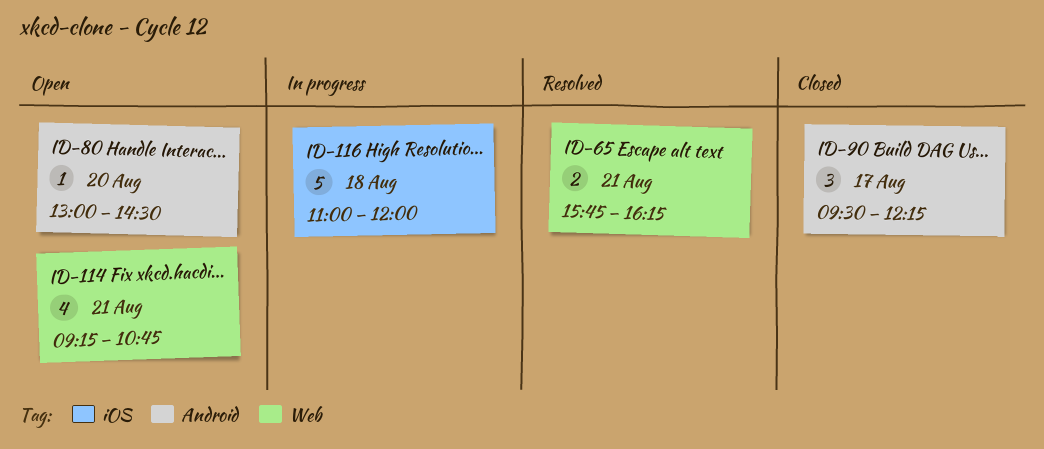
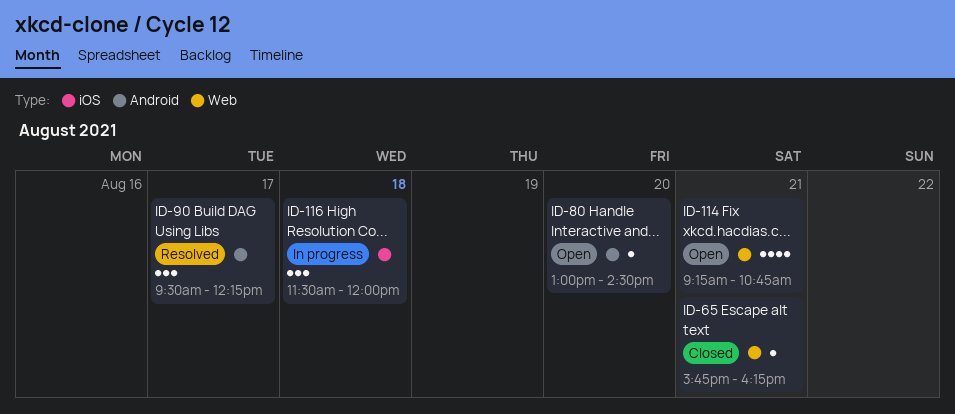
ID-65, status: Resolved -> Closed
ID-65, estimate: 2 -> 1
ID-90, status: Closed -> Resolved
ID-116, estimate: 5 -> 3
ID-116, begins: 11:00 -> 11:30

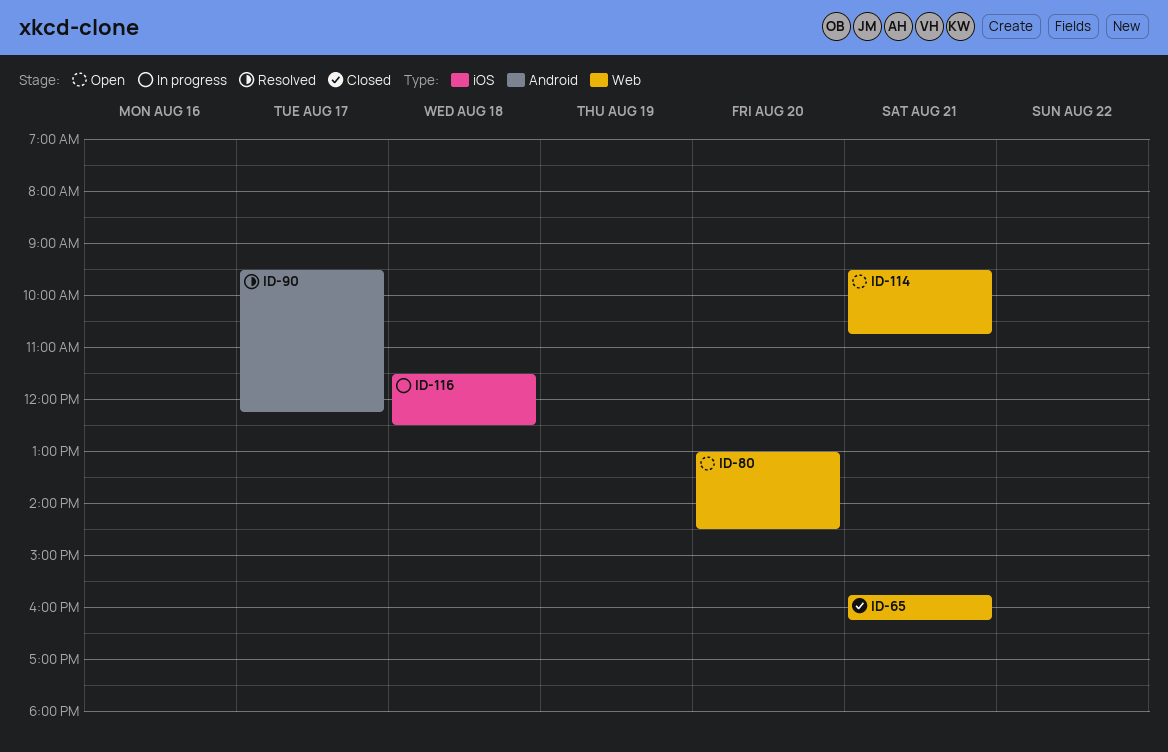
ID-80, label: Android -> Web
ID-114, begins: 09:15 -> 09:30
ID-116, ends: 12:00 -> 12:30

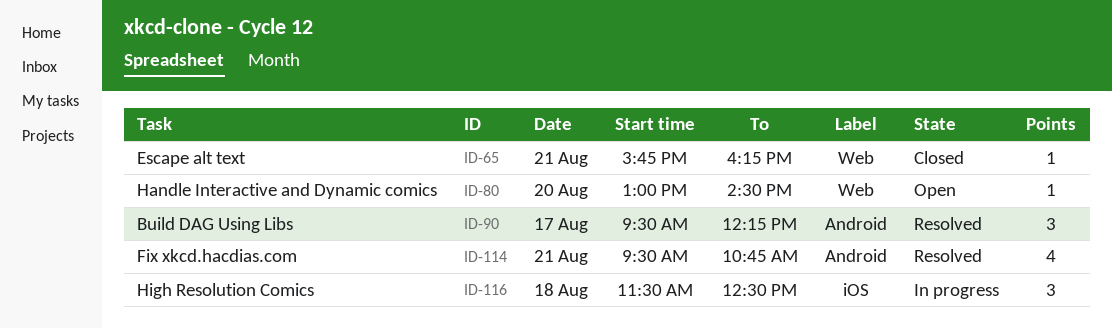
ID-114, status: Open -> Resolved
ID-114, label: Web -> Android

